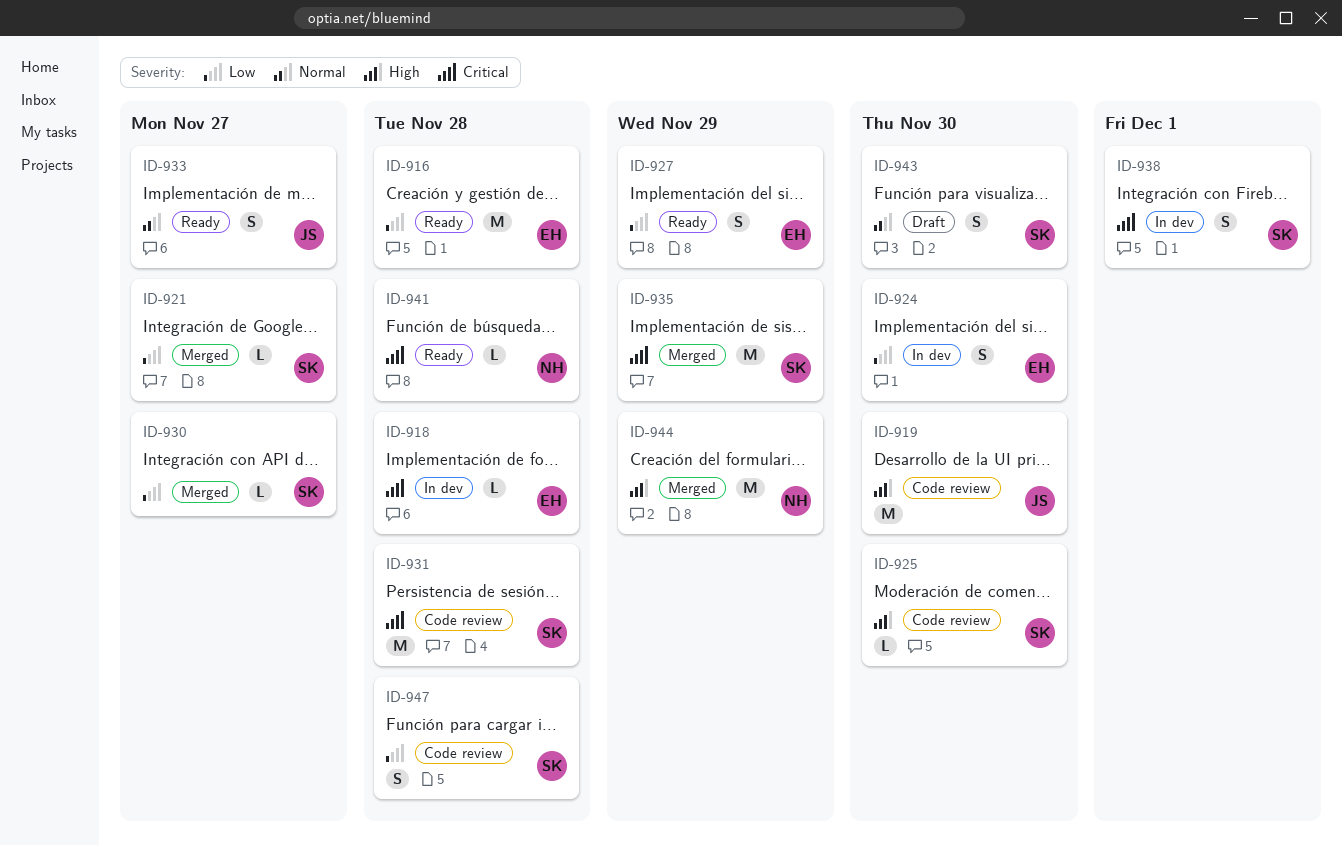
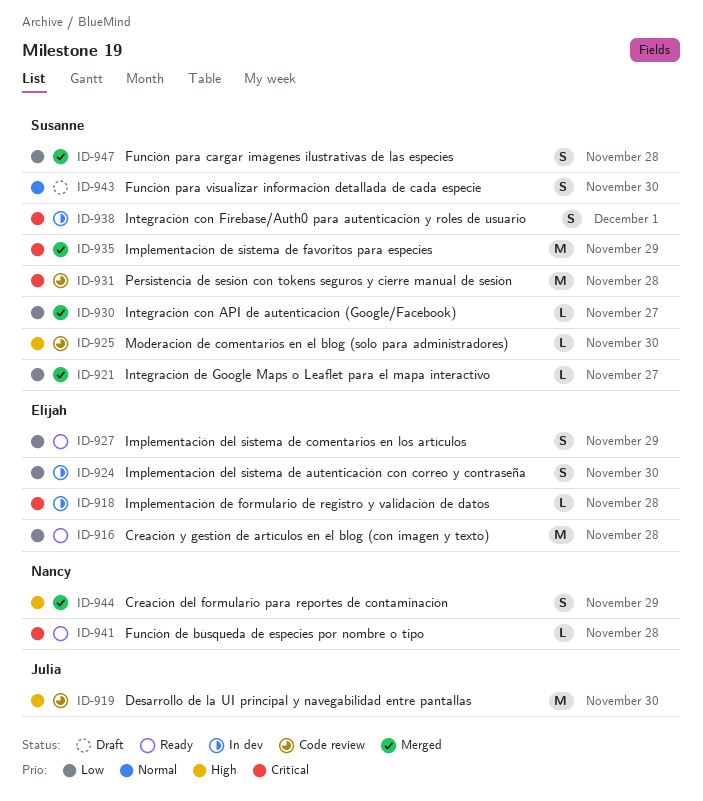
ID-933: present -> none
ID-944, estimate: M -> S
ID-947, status: Code review -> Merged

